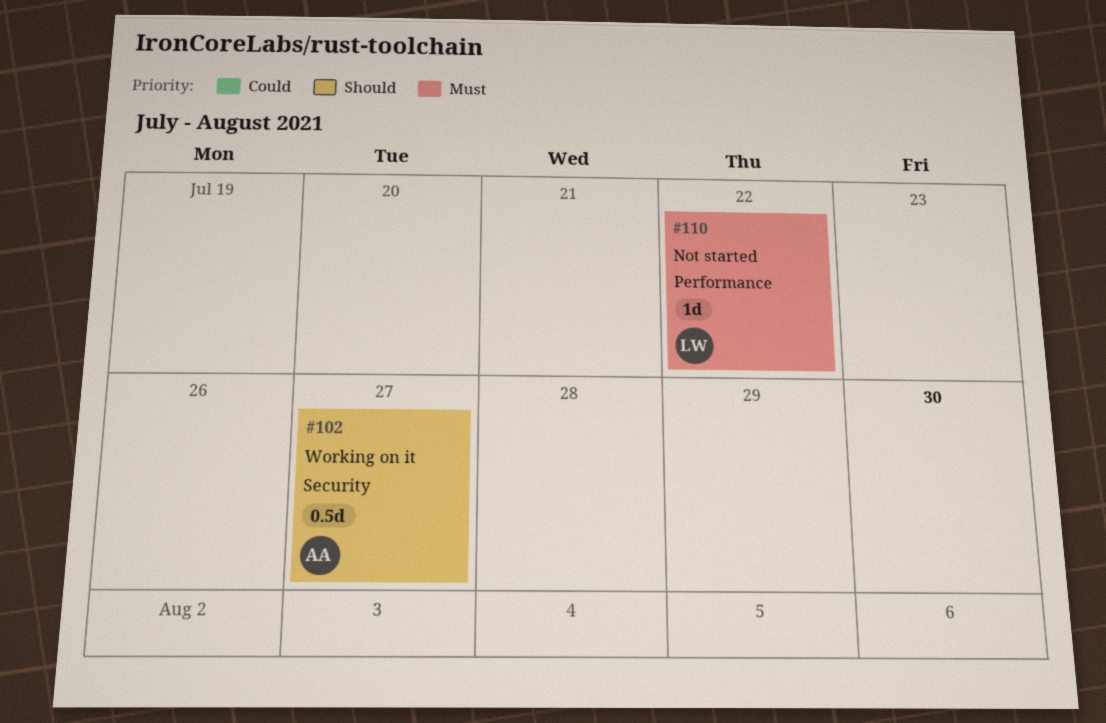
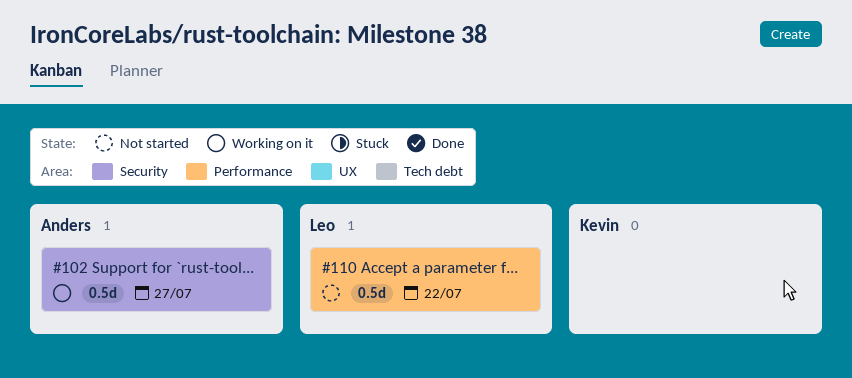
#110, estimate: 1d -> 0.5d

